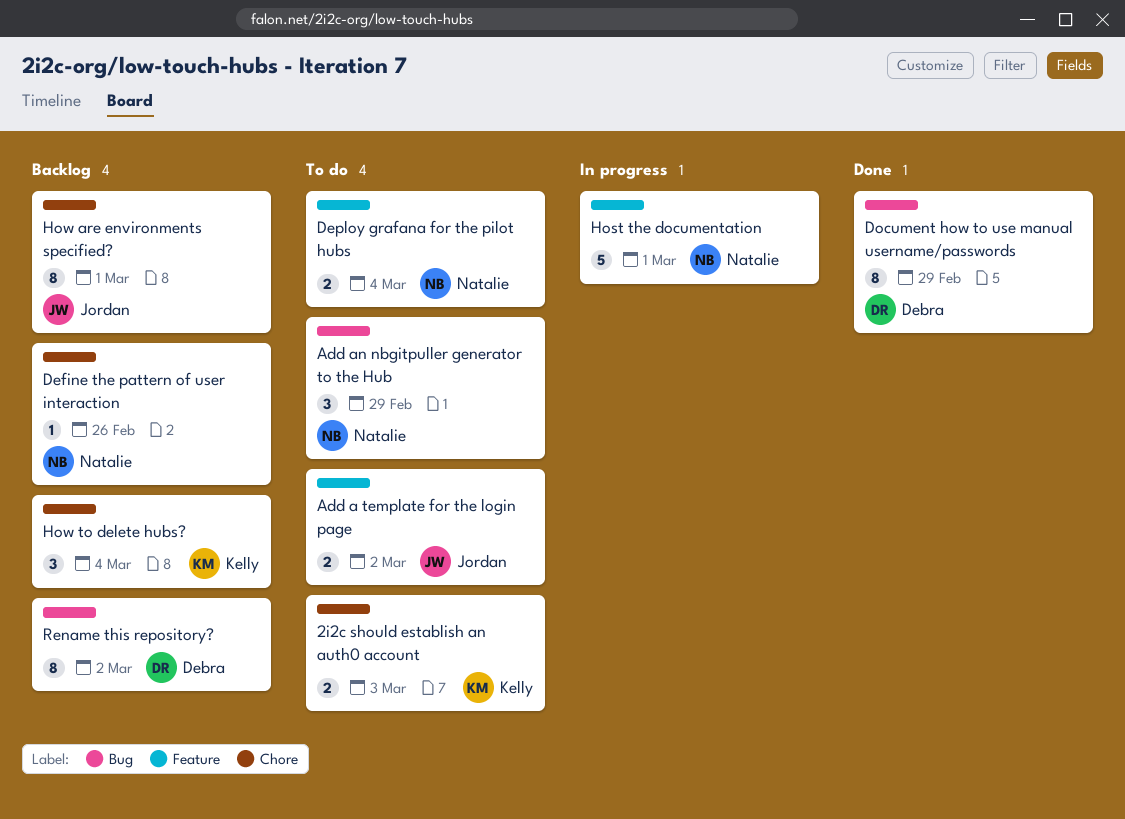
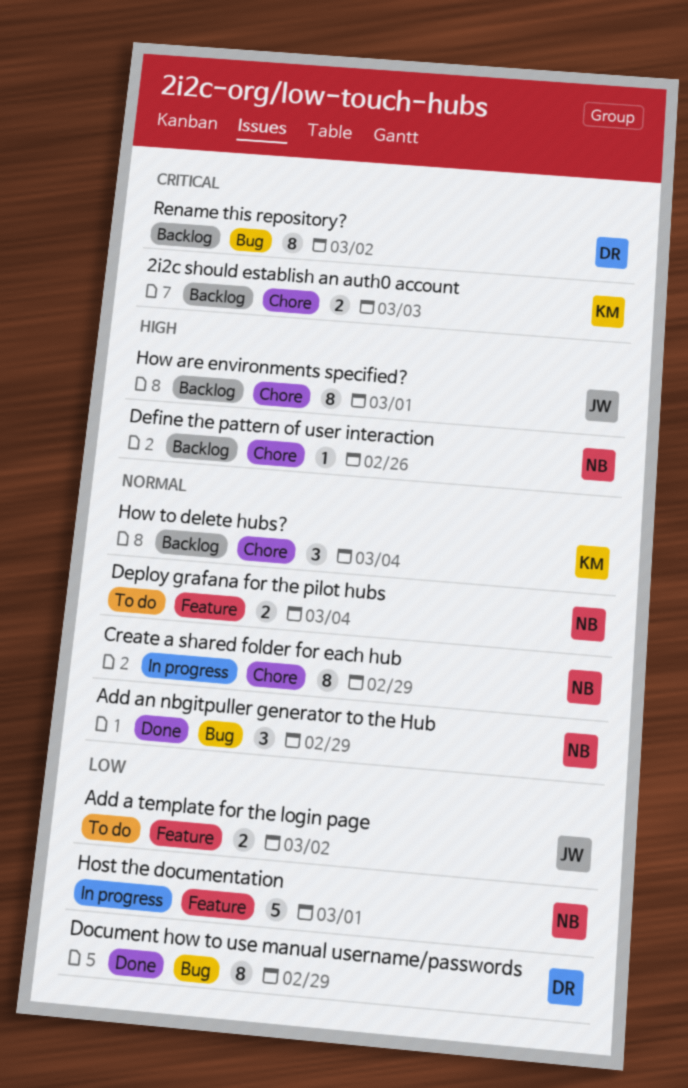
2i2c should establish an auth0 account, status: To do -> Backlog
Add an nbgitpuller generator to the Hub, status: To do -> Done
Create a shared folder for each hub: none -> present

